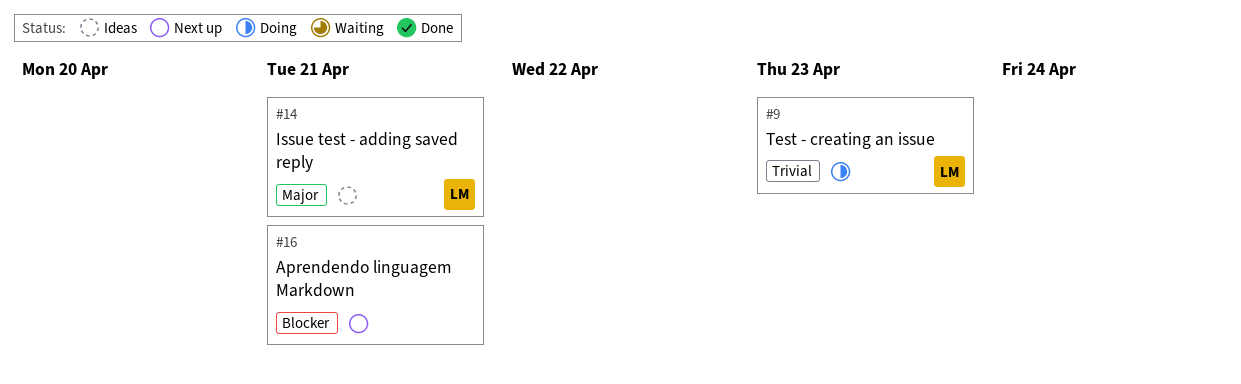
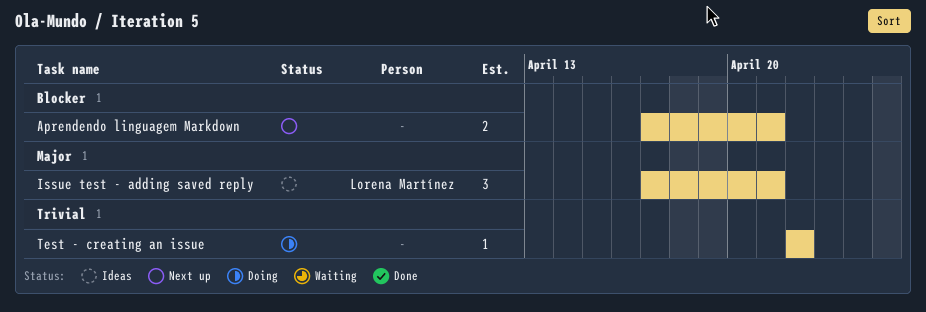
Test - creating an issue, owner: Lorena Martínez -> none
Test - creating an issue, due: Apr 23 -> Apr 22

